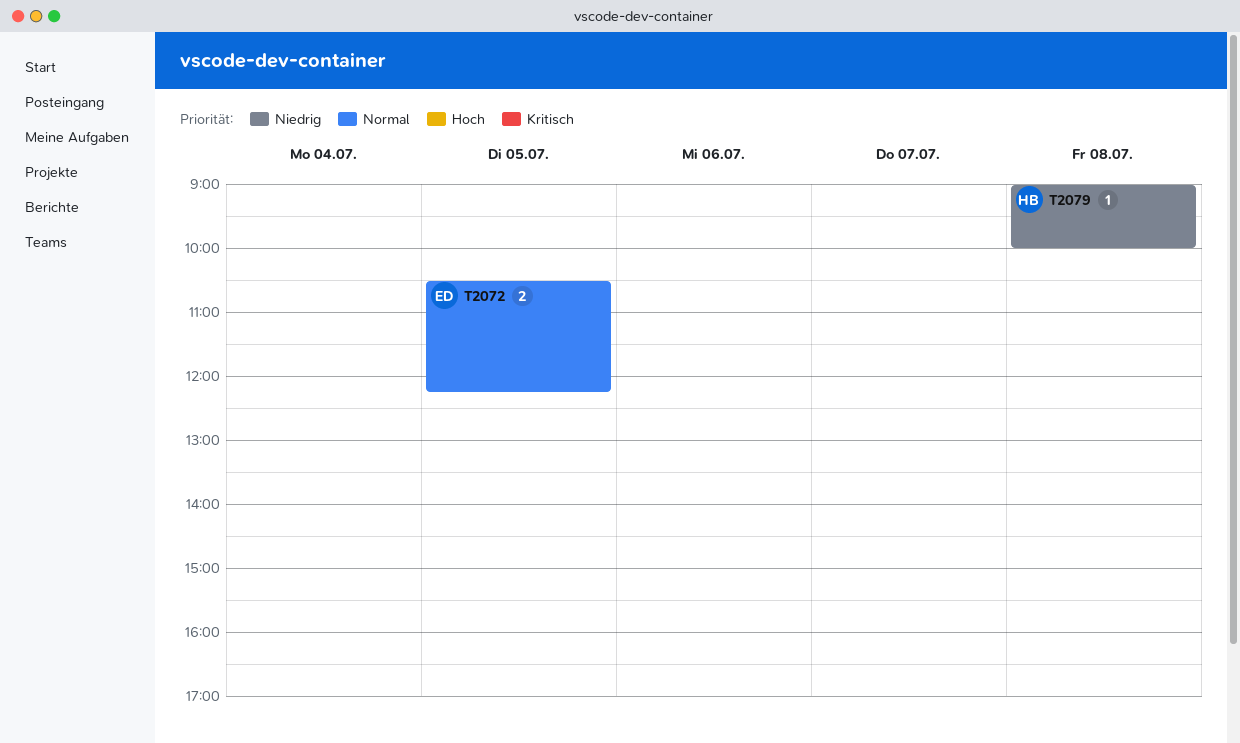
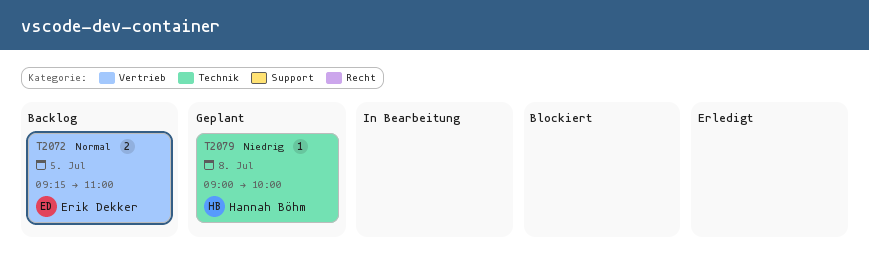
T2072, begins: 10:30 -> 09:15
T2072, ends: 12:15 -> 11:00

